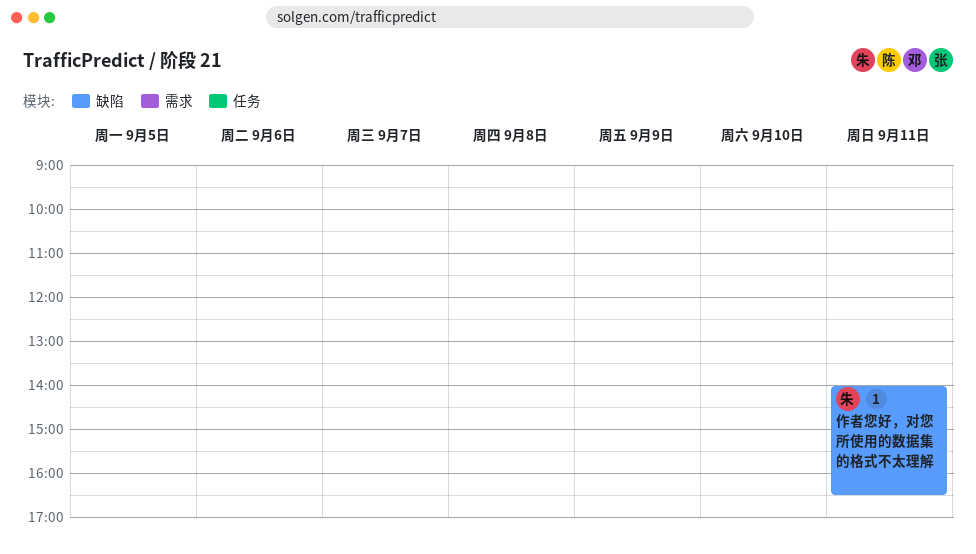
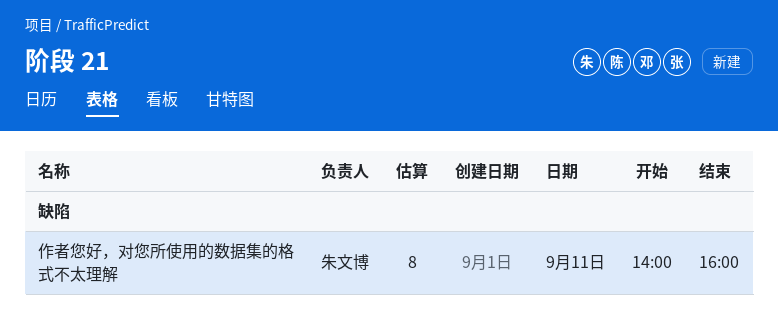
作者您好，对您所使用的数据集的格式不太理解, estimate: 1 -> 8
作者您好，对您所使用的数据集的格式不太理解, ends: 16:30 -> 16:00

